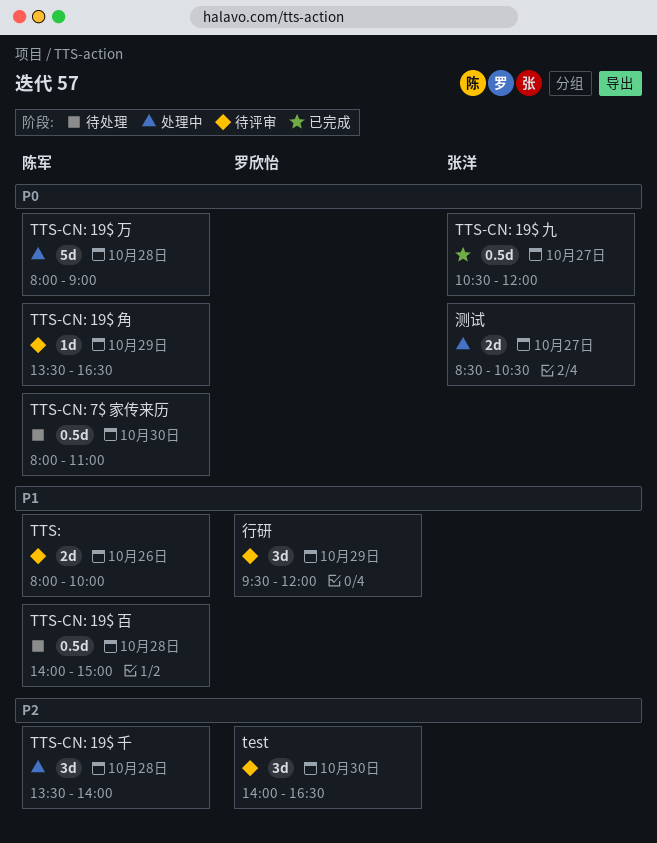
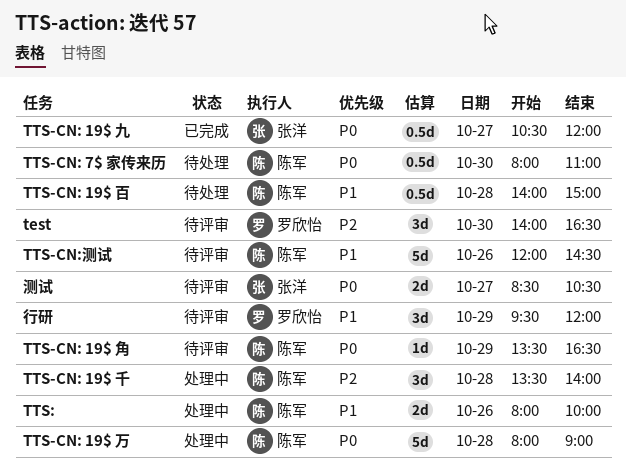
TTS-CN:测试: none -> present
TTS:, status: 待评审 -> 处理中
测试, status: 处理中 -> 待评审

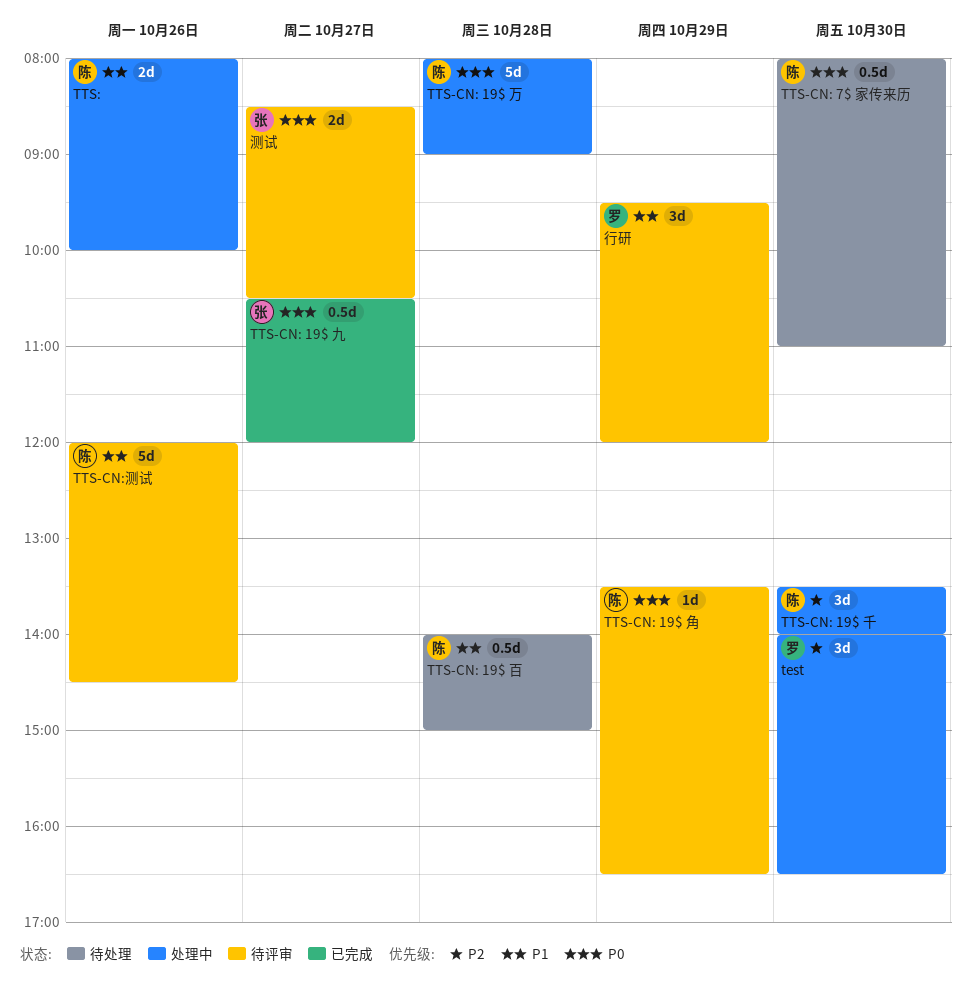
test, status: 待评审 -> 处理中
TTS-CN: 19$ 千, day: Oct 28 -> Oct 30

